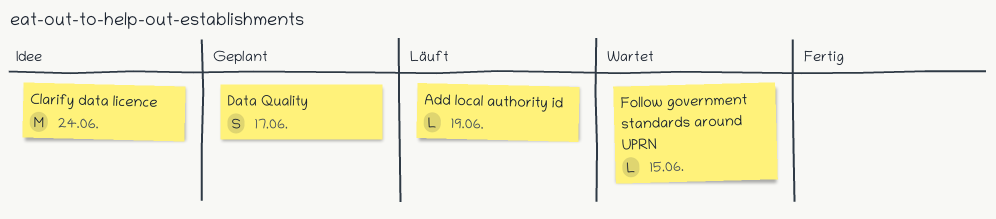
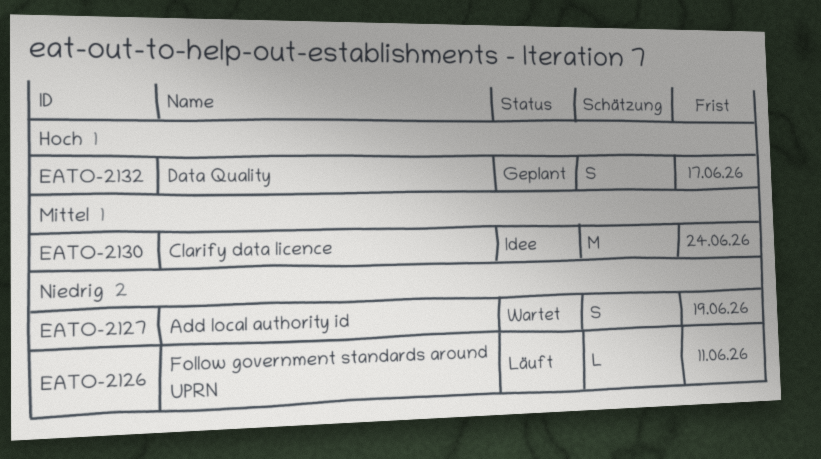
Add local authority id, status: Läuft -> Wartet
Add local authority id, estimate: L -> S
Follow government standards around UPRN, status: Wartet -> Läuft
Follow government standards around UPRN, due: Jun 15 -> Jun 11

